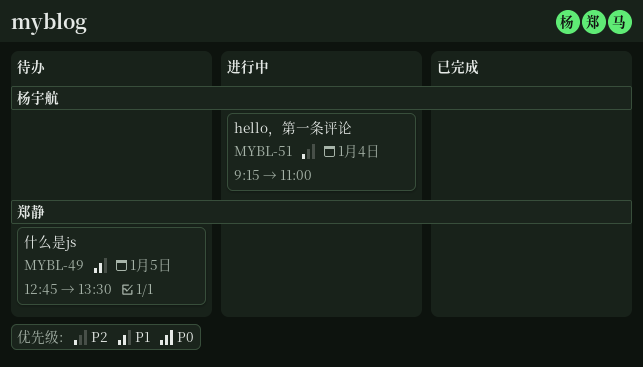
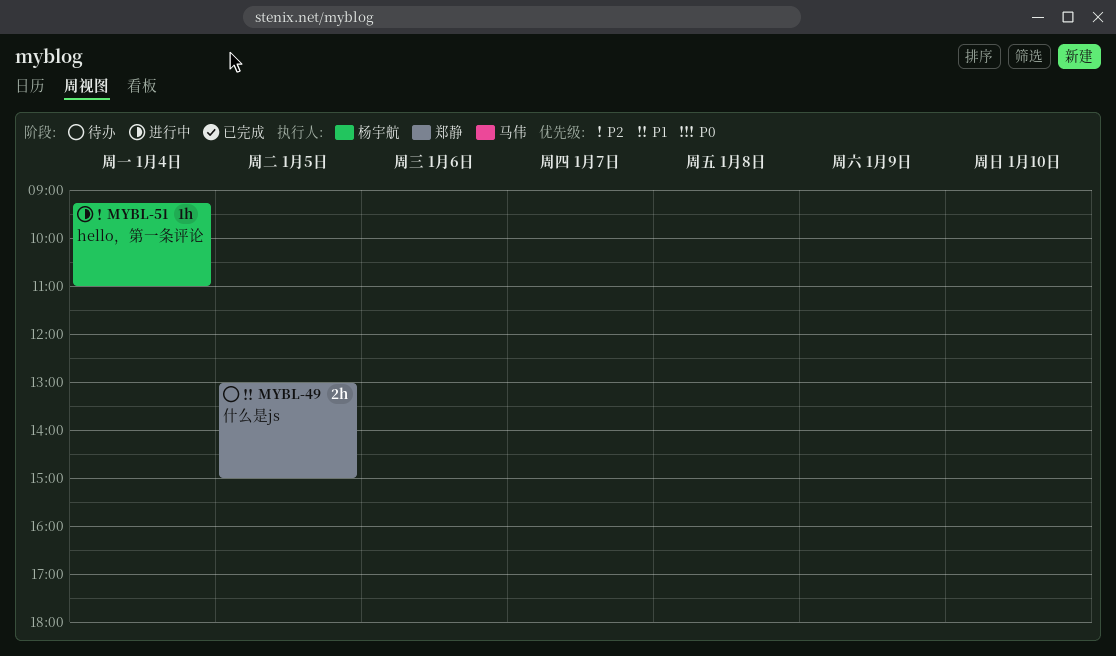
MYBL-49, begins: 12:45 -> 13:00
MYBL-49, ends: 13:30 -> 15:00

